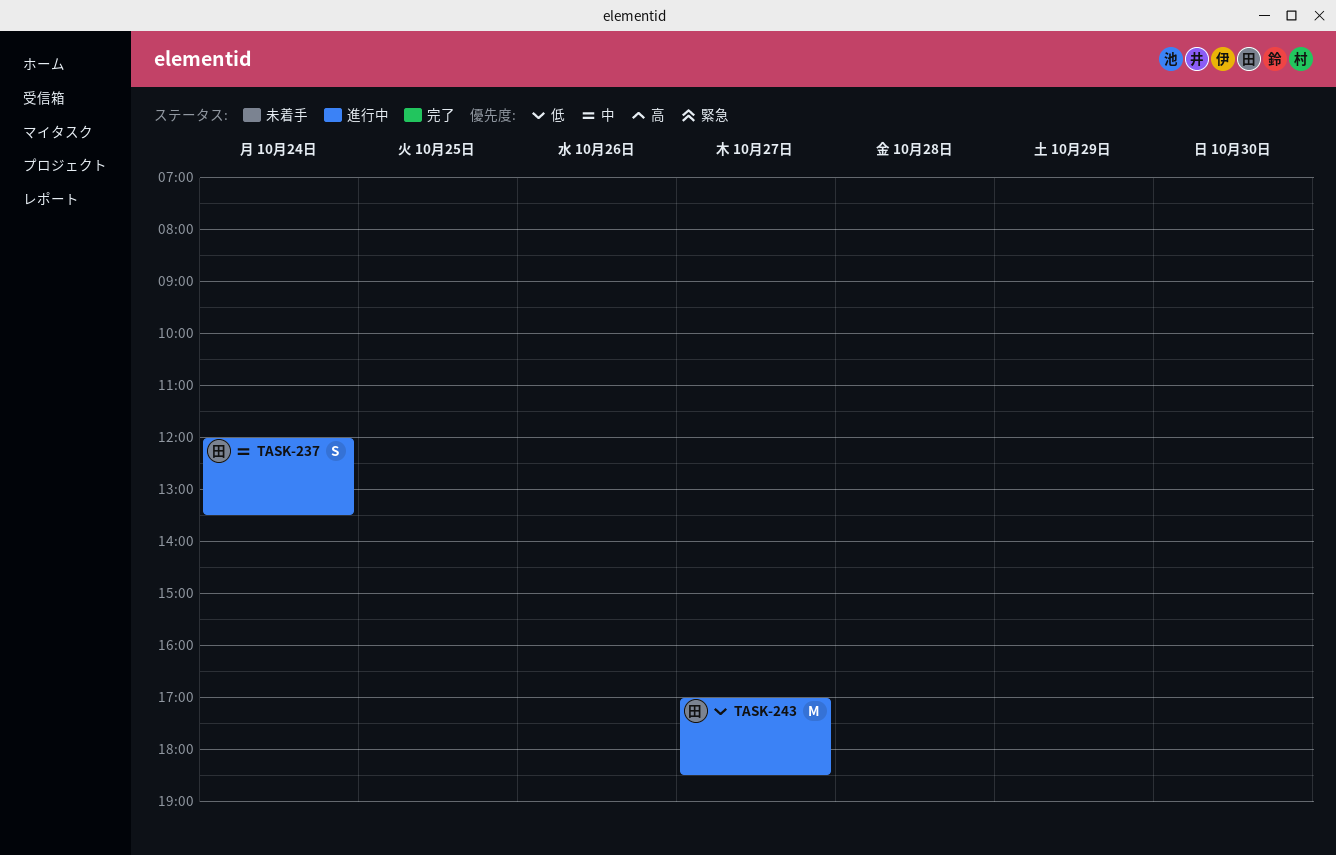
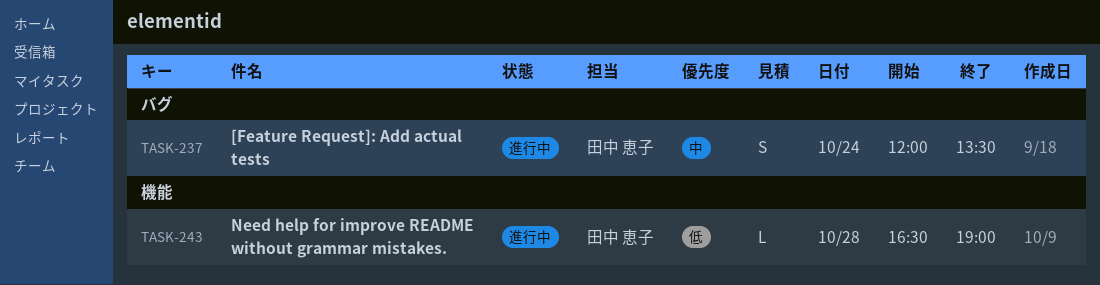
TASK-243, estimate: M -> L
TASK-243, day: Oct 27 -> Oct 28
TASK-243, begins: 17:00 -> 16:30
TASK-243, ends: 18:30 -> 19:00

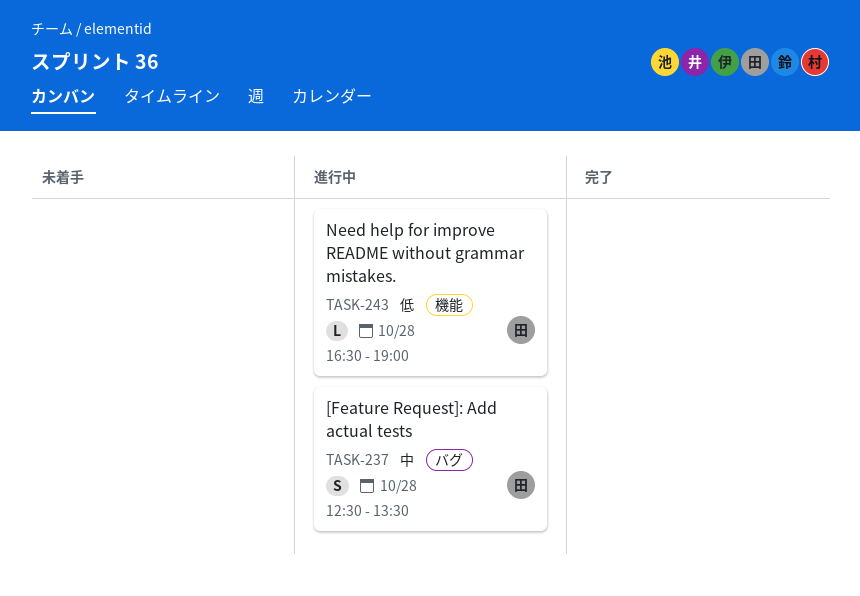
TASK-237, day: Oct 24 -> Oct 28
TASK-237, begins: 12:00 -> 12:30

